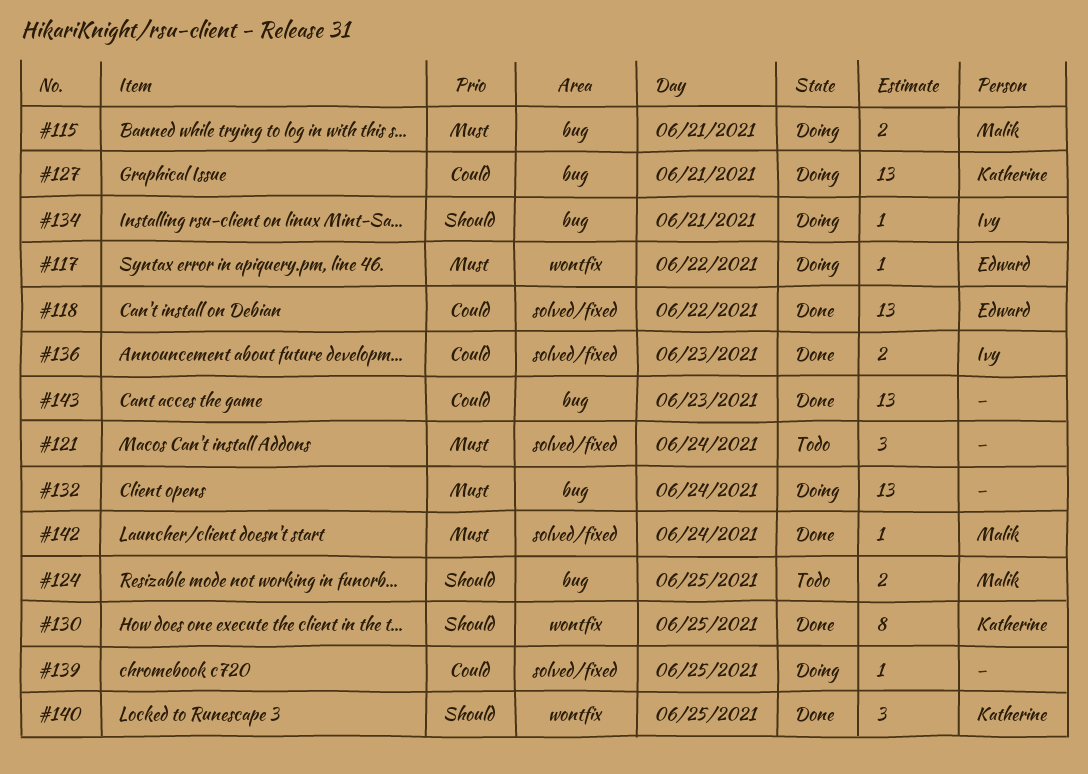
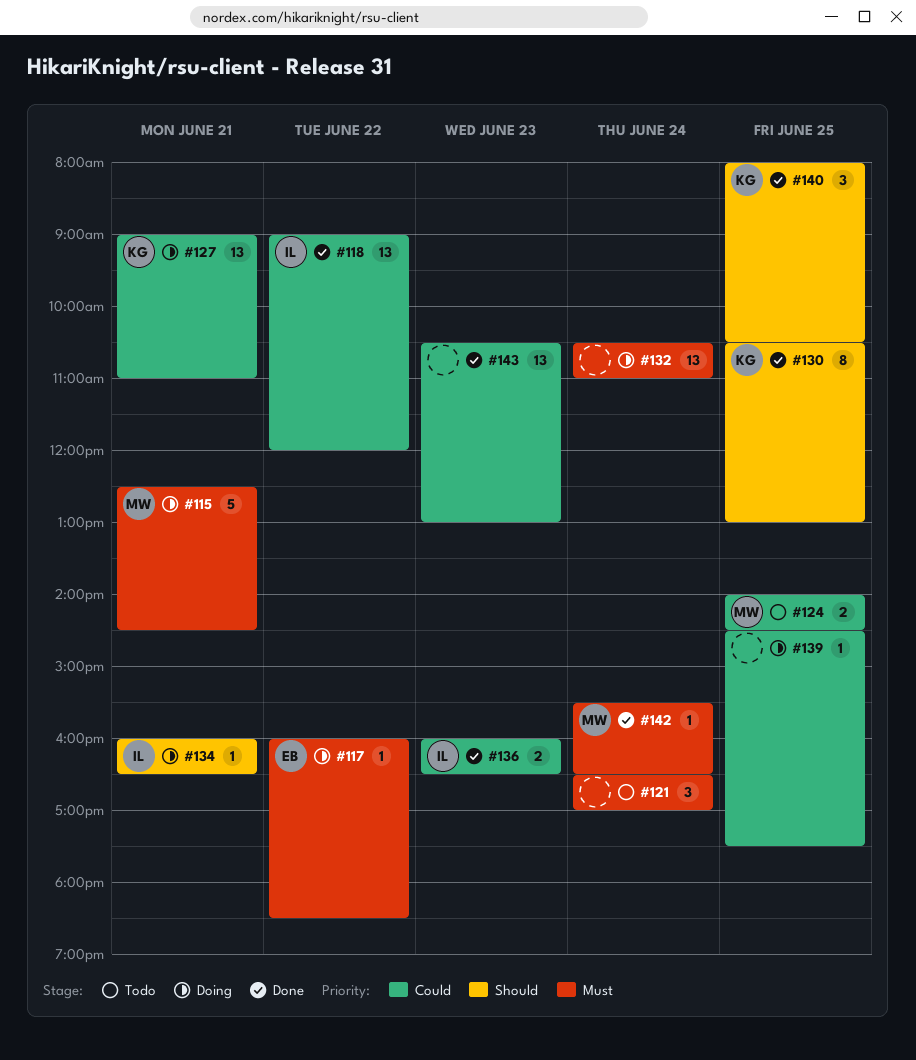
#115, estimate: 2 -> 5
#118, owner: Edward -> Ivy
#124, priority: Should -> Could

